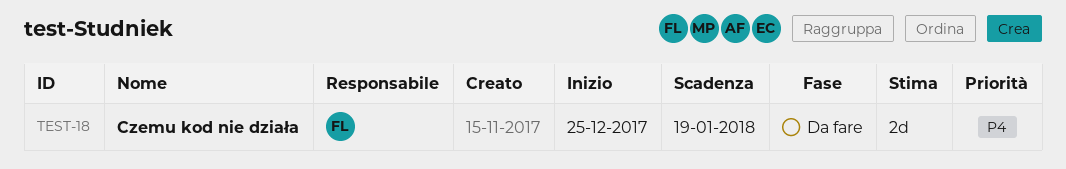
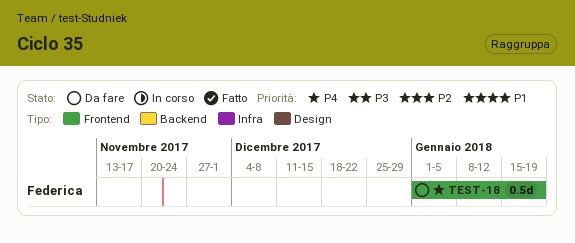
TEST-18, estimate: 2d -> 0.5d
TEST-18, start: Dec 25 -> Jan 1

